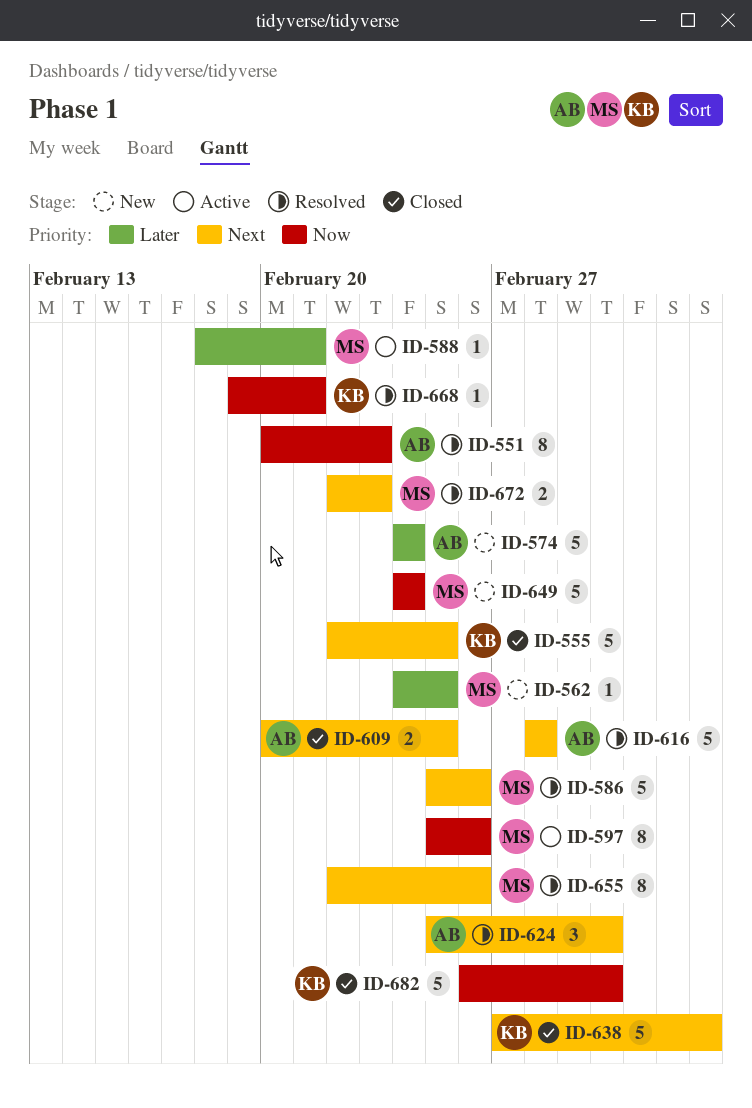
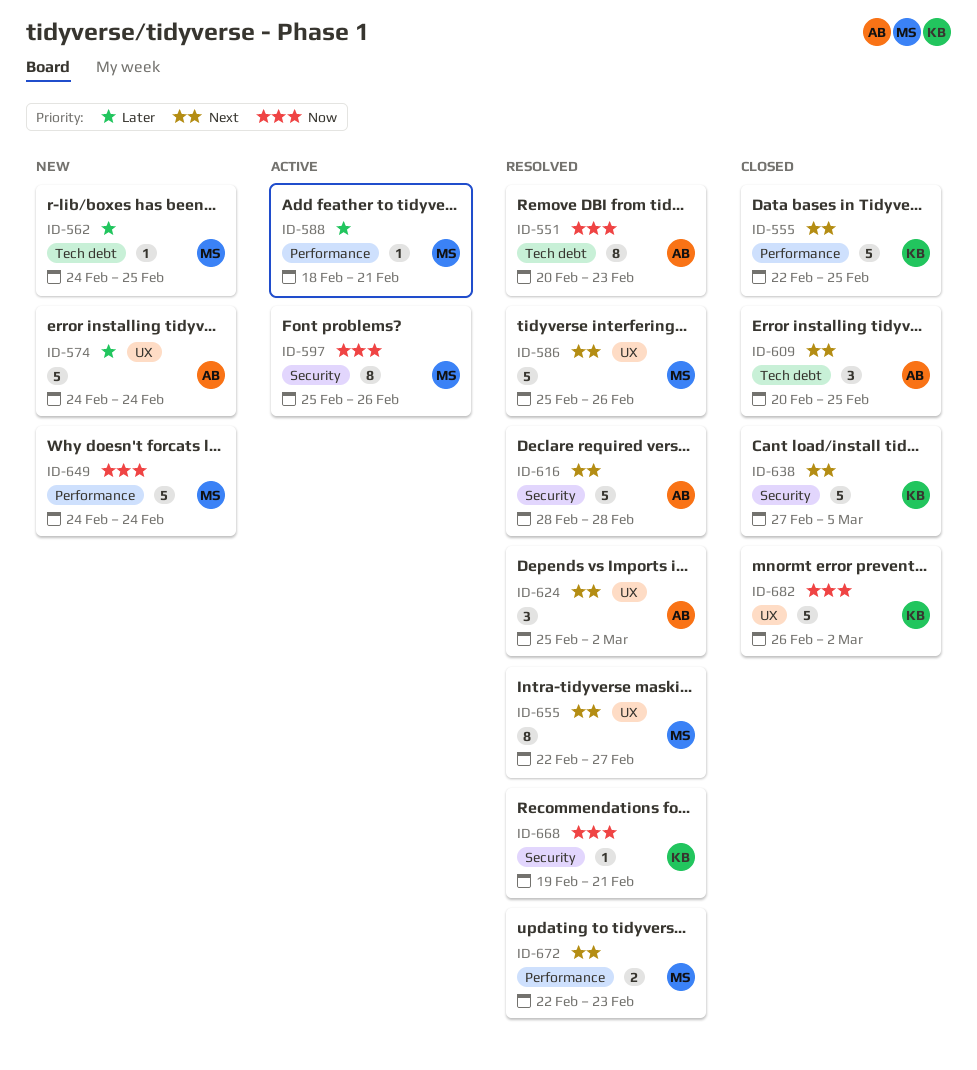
ID-609, estimate: 2 -> 3
ID-655, due: Feb 26 -> Feb 27

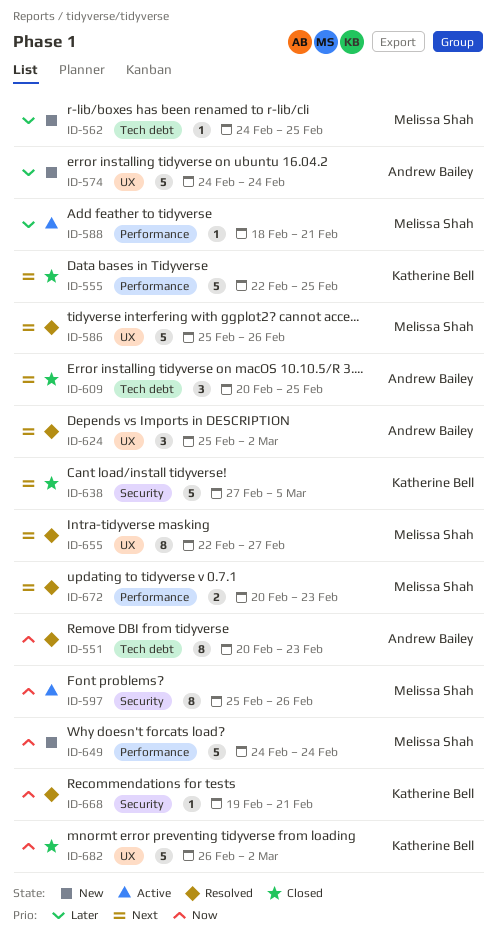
ID-616: present -> none
ID-672, start: Feb 22 -> Feb 20

